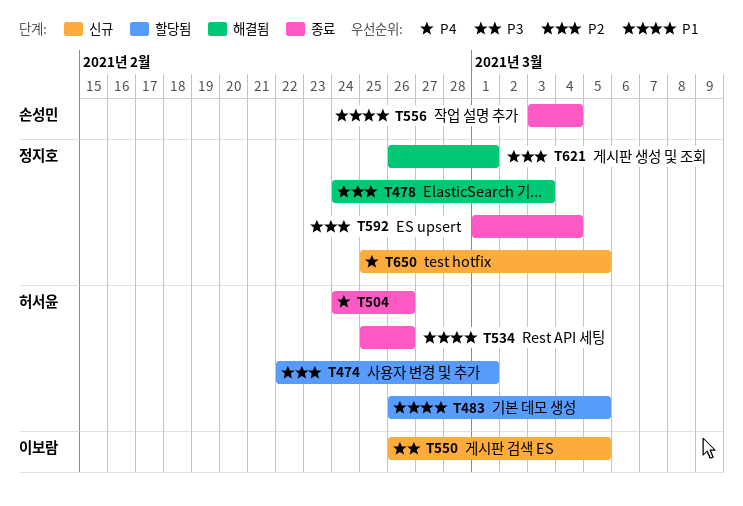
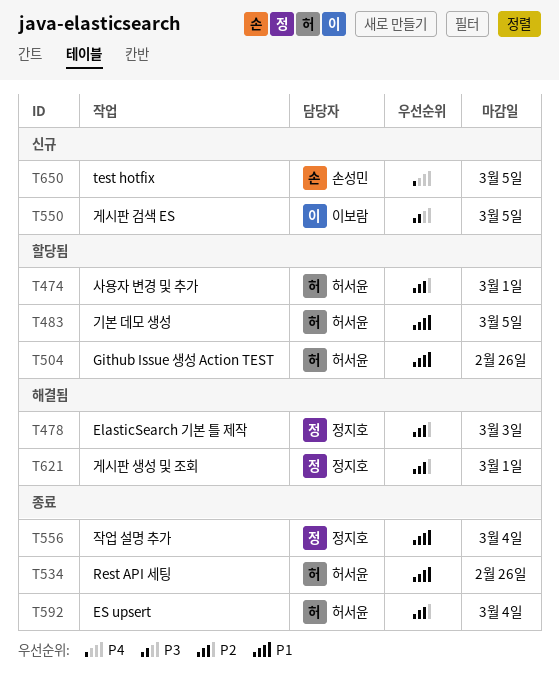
T504, status: 종료 -> 할당됨
T504, priority: P4 -> P1
T556, owner: 손성민 -> 정지호
T592, owner: 정지호 -> 허서윤
T650, owner: 정지호 -> 손성민

